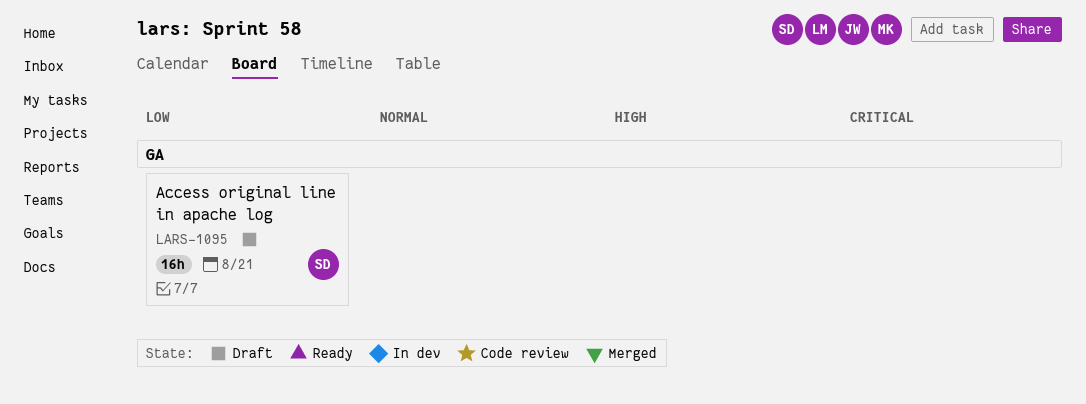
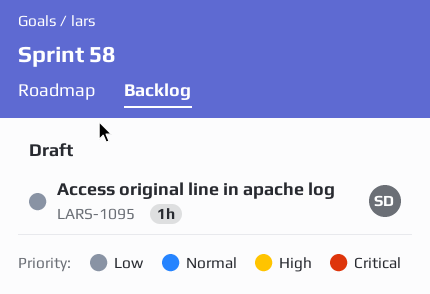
LARS-1095, estimate: 16h -> 1h

